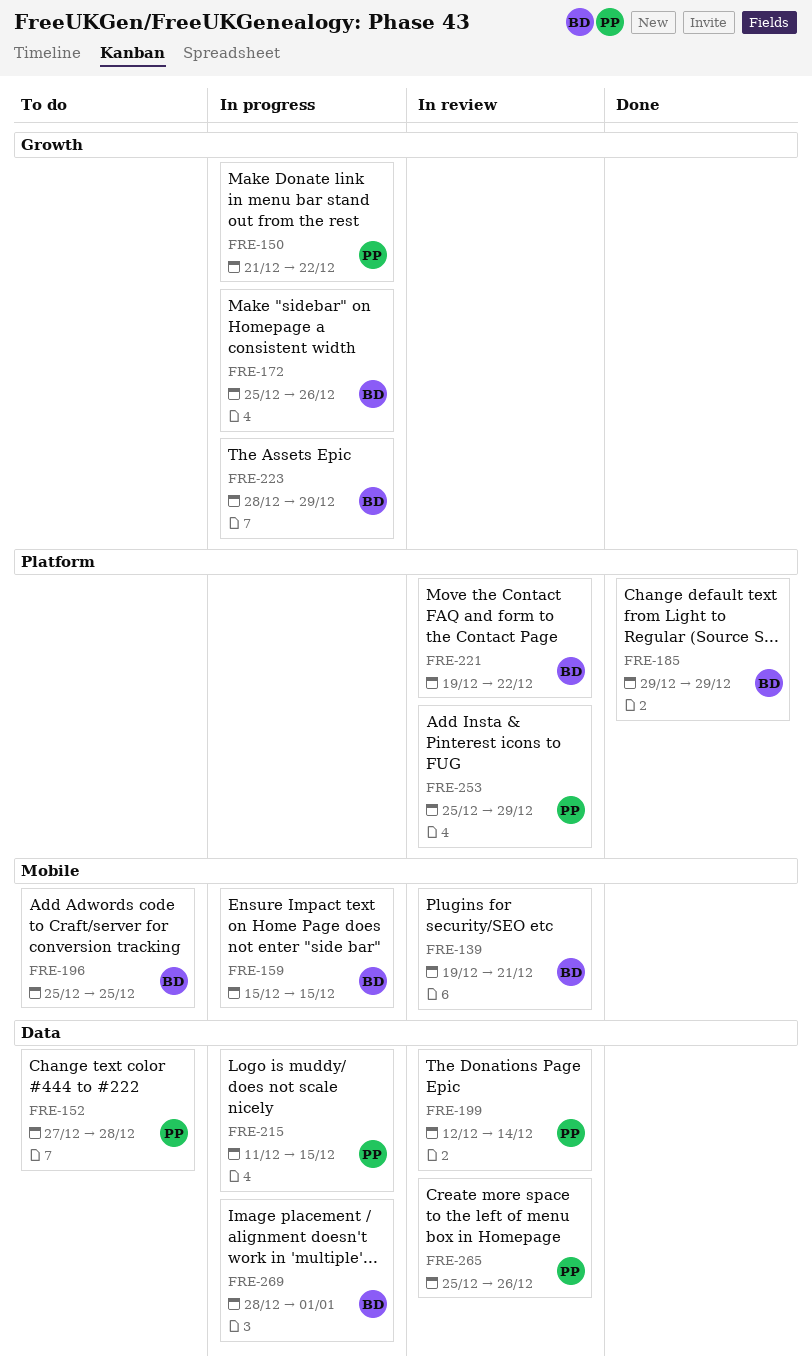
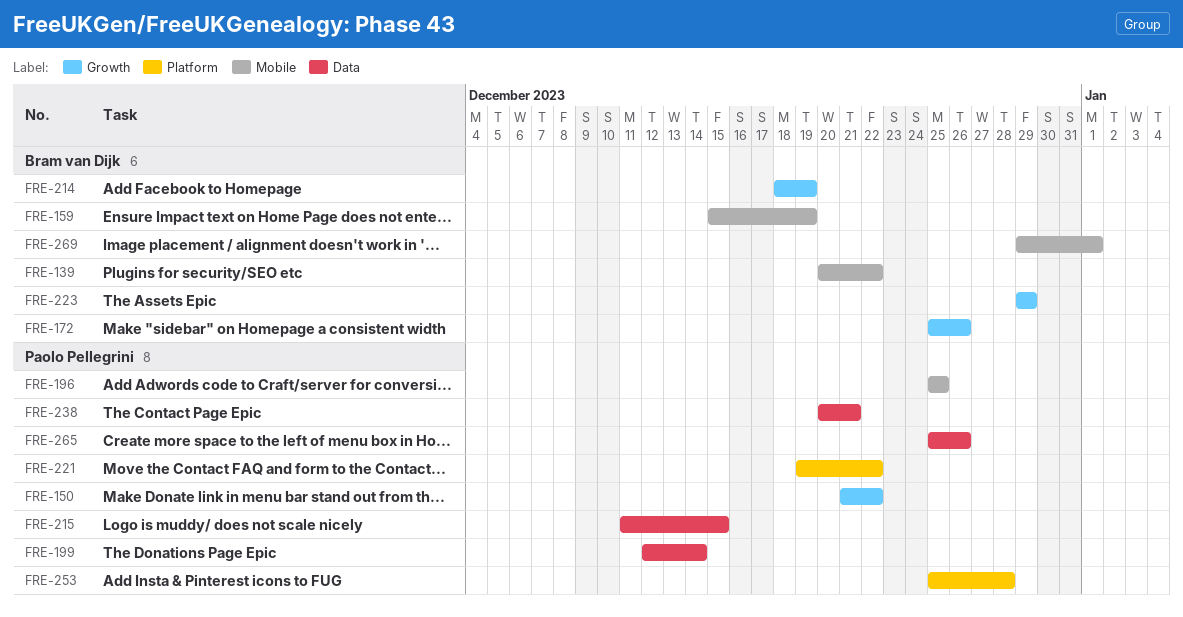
FRE-139, start: Dec 19 -> Dec 20
FRE-139, due: Dec 21 -> Dec 22
FRE-152: present -> none
FRE-159, due: Dec 15 -> Dec 19
FRE-185: present -> none
FRE-196, owner: Bram van Dijk -> Paolo Pellegrini
FRE-214: none -> present
FRE-221, owner: Bram van Dijk -> Paolo Pellegrini
FRE-223, start: Dec 28 -> Dec 29
FRE-238: none -> present
FRE-253, due: Dec 29 -> Dec 28
FRE-269, label: Data -> Mobile
FRE-269, start: Dec 28 -> Dec 29

